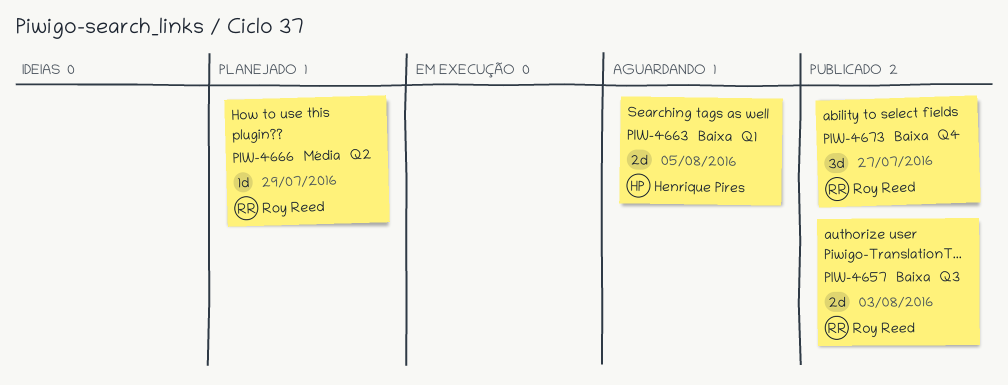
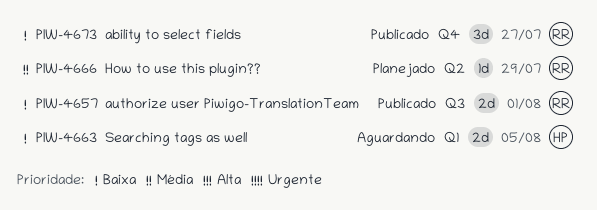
PIW-4657, due: Aug 3 -> Aug 1

